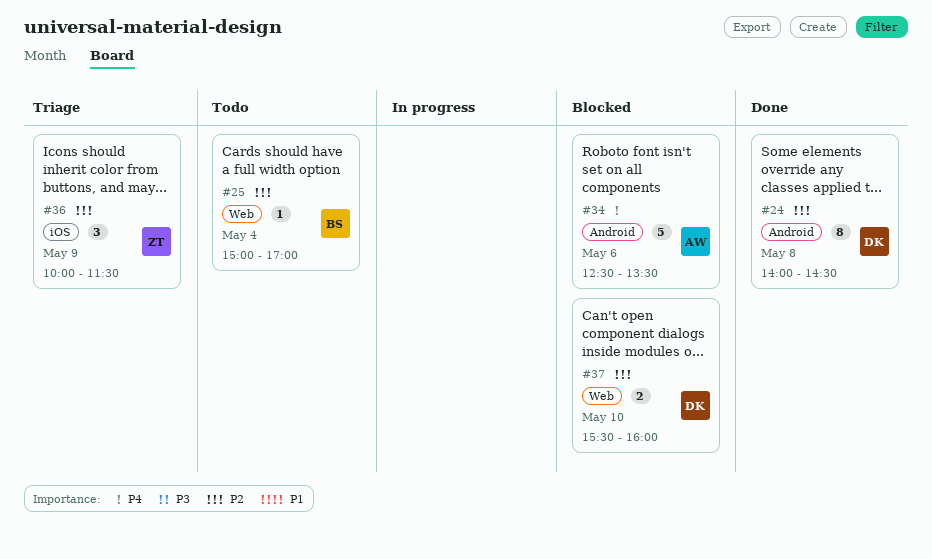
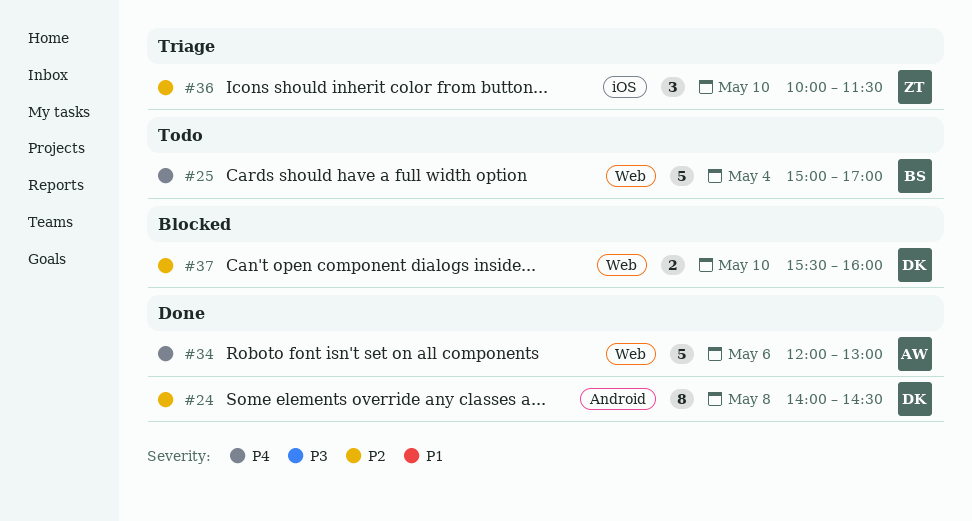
#25, priority: P2 -> P4
#25, estimate: 1 -> 5
#34, status: Blocked -> Done
#34, label: Android -> Web
#34, begins: 12:30 -> 12:00
#34, ends: 13:30 -> 13:00
#36, day: May 9 -> May 10

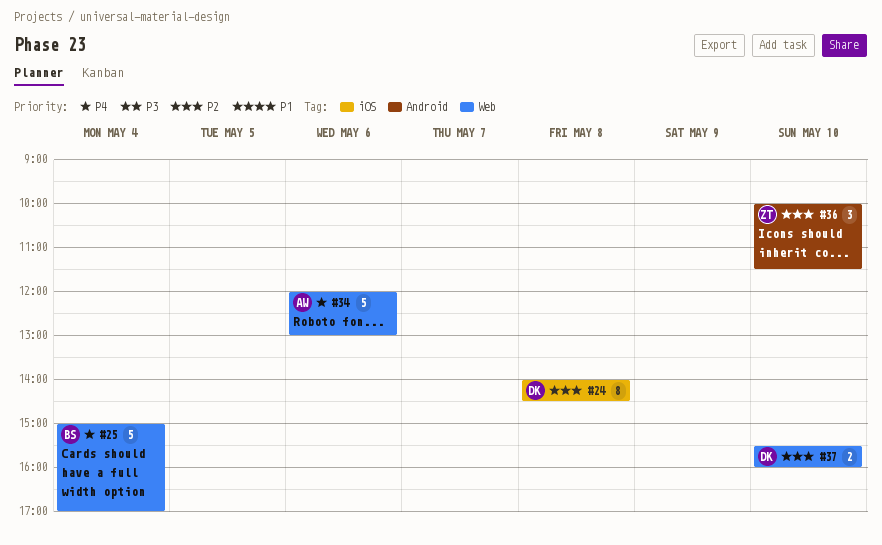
#24, label: Android -> iOS
#36, label: iOS -> Android

